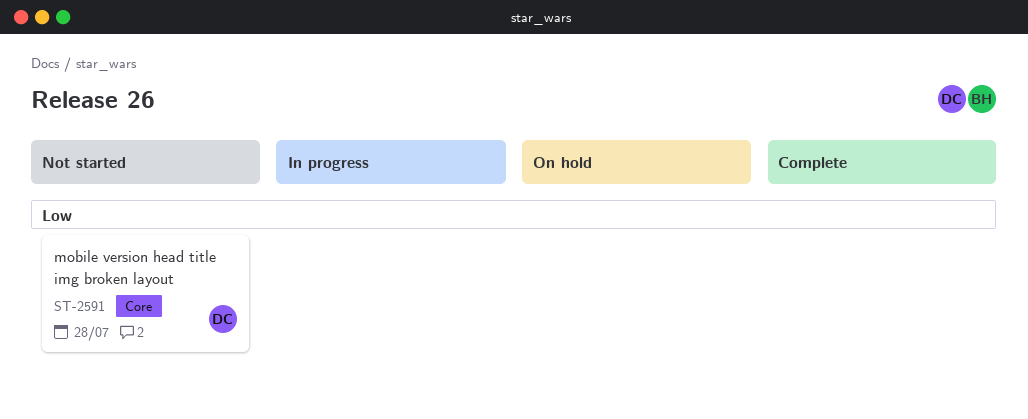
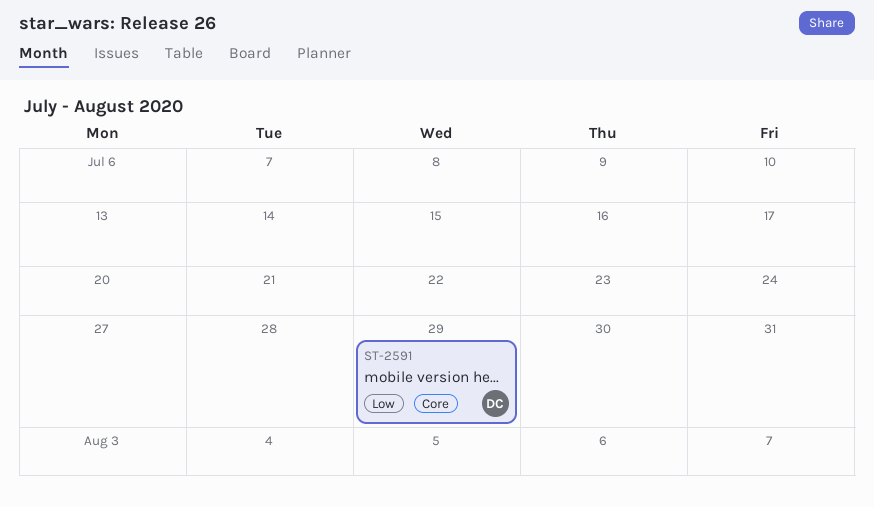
ST-2591, due: Jul 28 -> Jul 29

